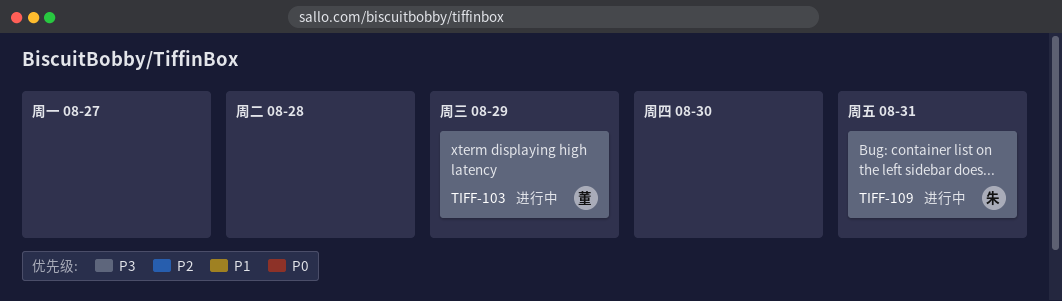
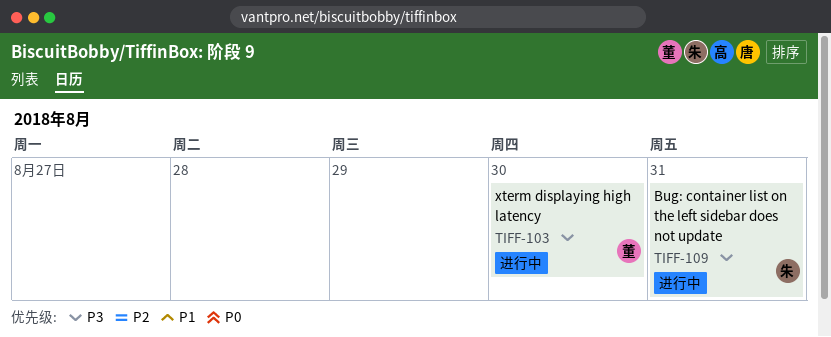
TIFF-103, due: Aug 29 -> Aug 30

